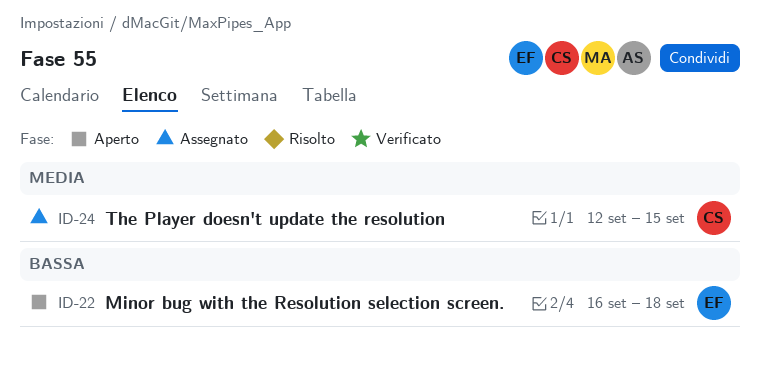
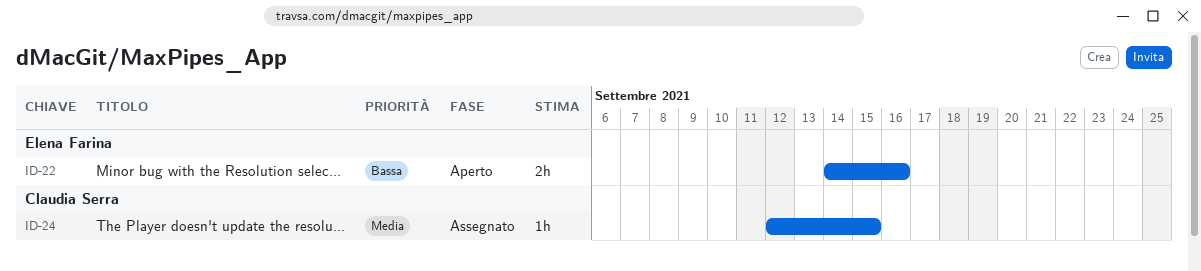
ID-22, start: Sep 16 -> Sep 14
ID-22, due: Sep 18 -> Sep 16

